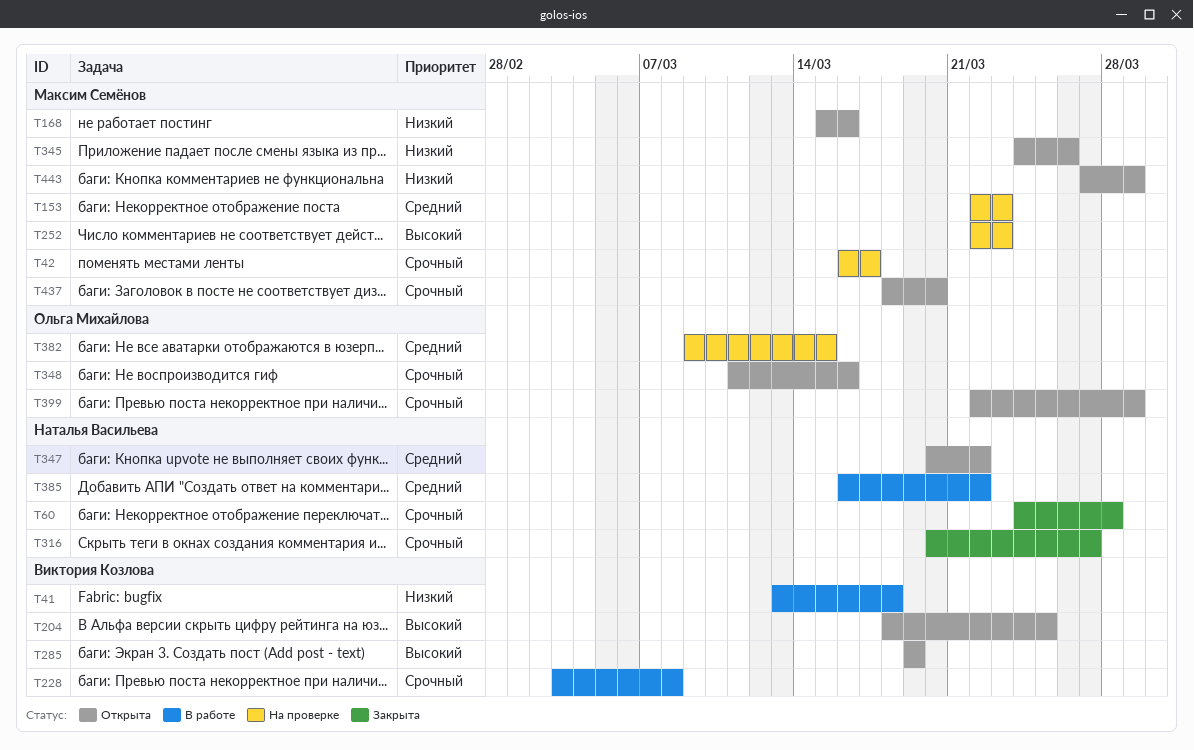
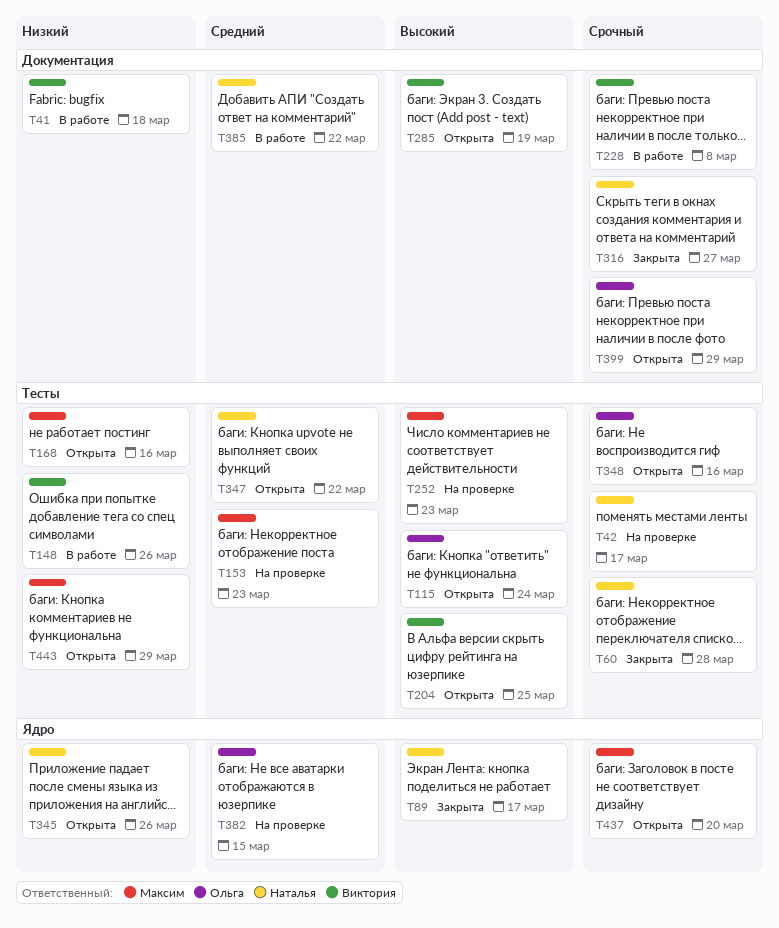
T42, owner: Максим Семёнов -> Наталья Васильева
T89: none -> present
T115: none -> present
T148: none -> present
T345, owner: Максим Семёнов -> Наталья Васильева

